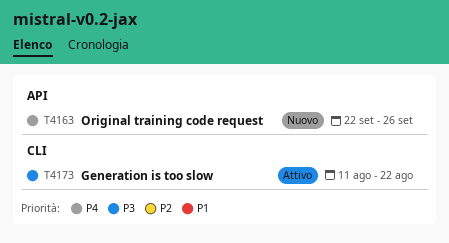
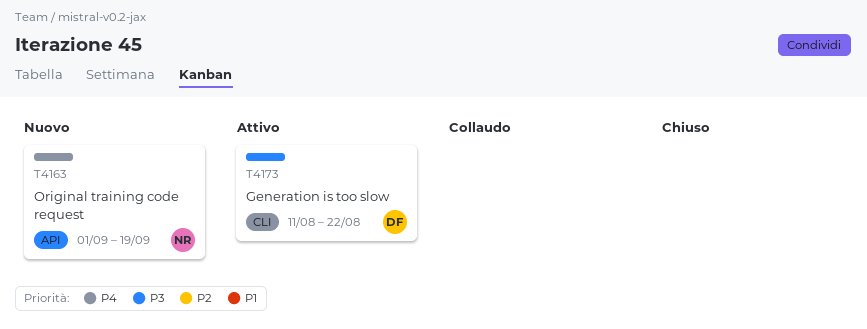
T4163, start: Sep 22 -> Sep 1
T4163, due: Sep 26 -> Sep 19

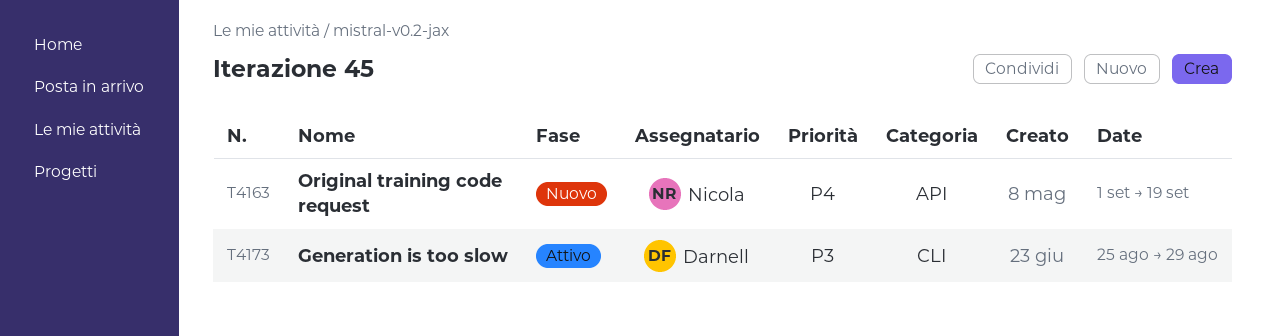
T4173, start: Aug 11 -> Aug 25
T4173, due: Aug 22 -> Aug 29

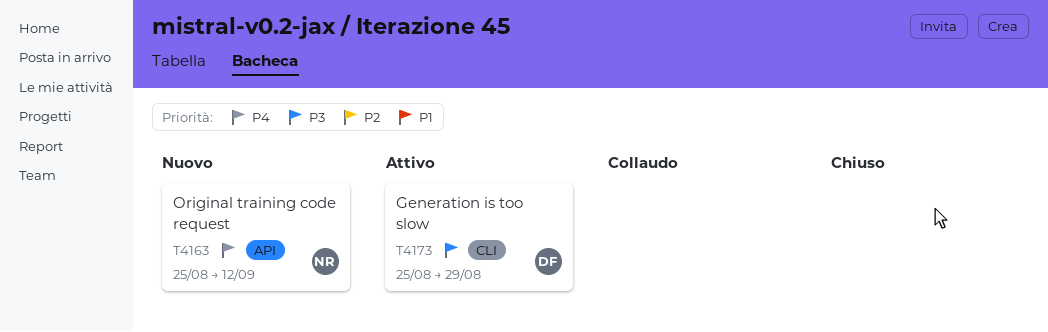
T4163, start: Sep 1 -> Aug 25
T4163, due: Sep 19 -> Sep 12

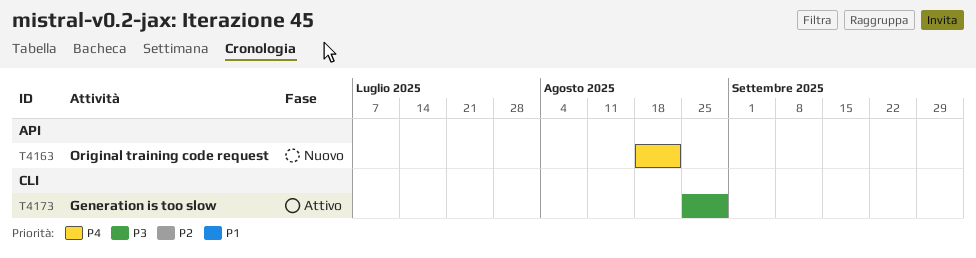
T4163, start: Aug 25 -> Aug 18
T4163, due: Sep 12 -> Aug 22

